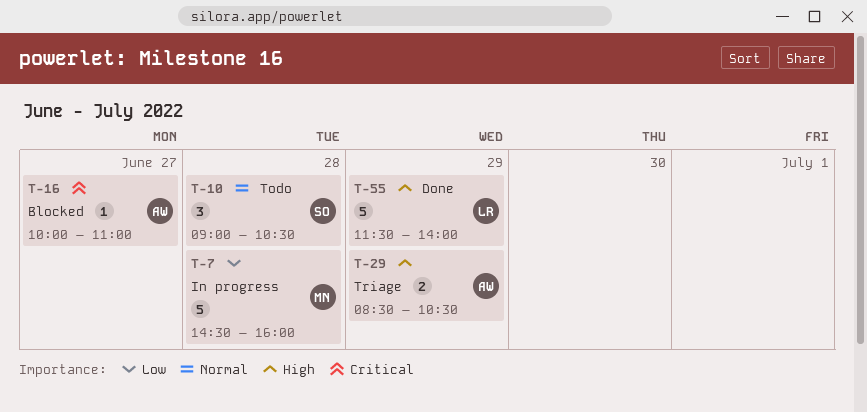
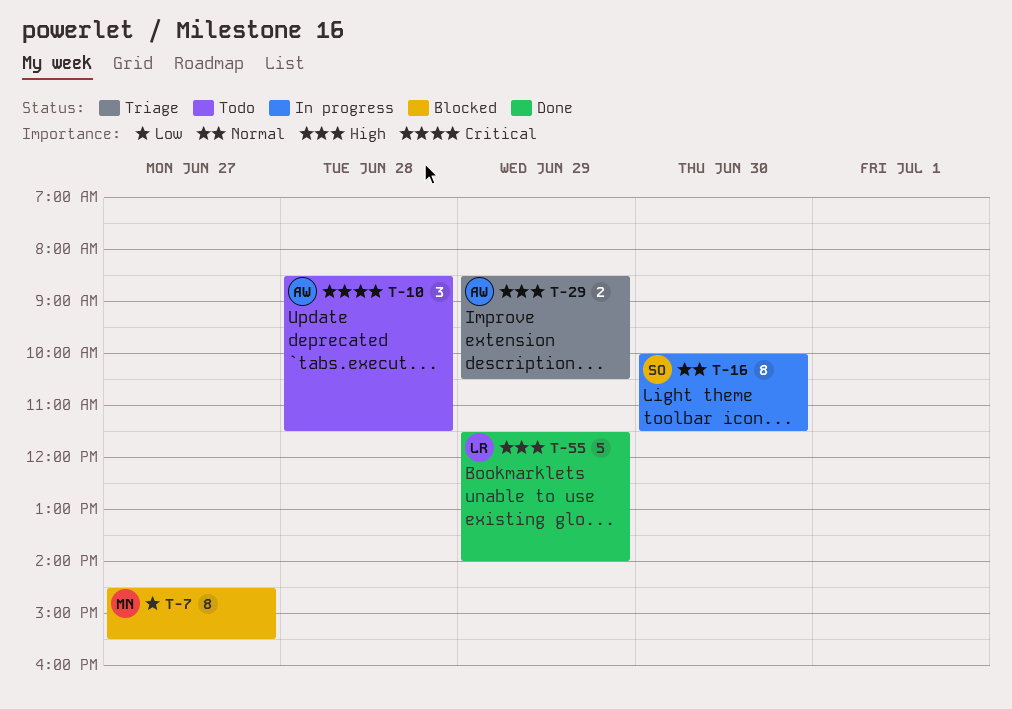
T-7, status: In progress -> Blocked
T-7, estimate: 5 -> 8
T-7, day: Jun 28 -> Jun 27
T-7, ends: 16:00 -> 15:30
T-10, owner: SO -> AW
T-10, priority: Normal -> Critical
T-10, begins: 09:00 -> 08:30
T-10, ends: 10:30 -> 11:30
T-16, status: Blocked -> In progress
T-16, owner: AW -> SO
T-16, priority: Critical -> Normal
T-16, estimate: 1 -> 8
T-16, day: Jun 27 -> Jun 30
T-16, ends: 11:00 -> 11:30

